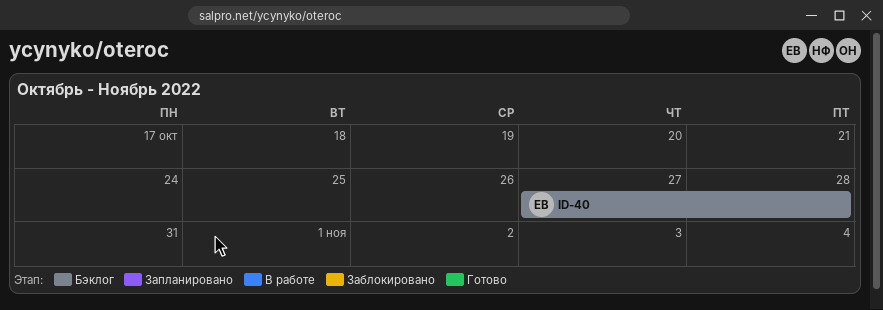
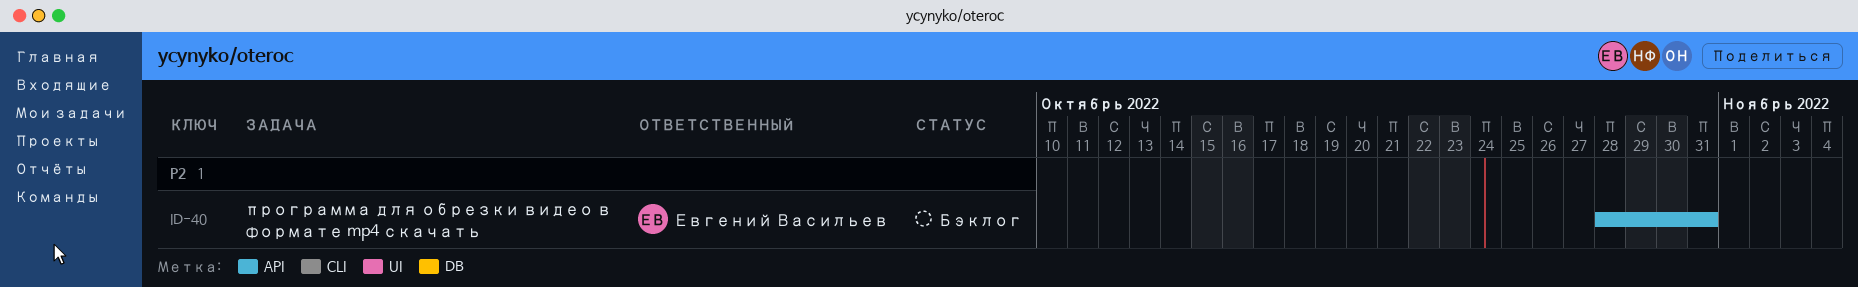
ID-40, start: Oct 27 -> Oct 28
ID-40, due: Oct 28 -> Oct 31

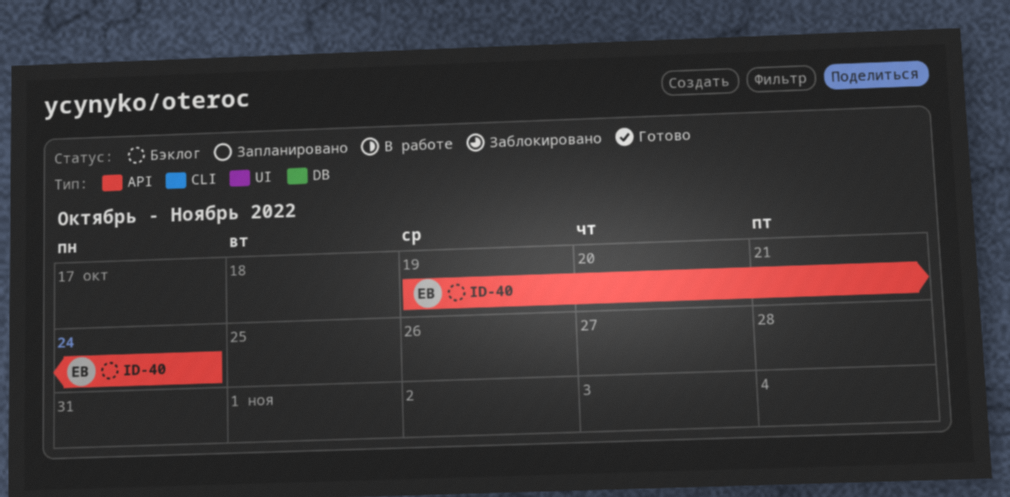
ID-40, start: Oct 28 -> Oct 19
ID-40, due: Oct 31 -> Oct 24

